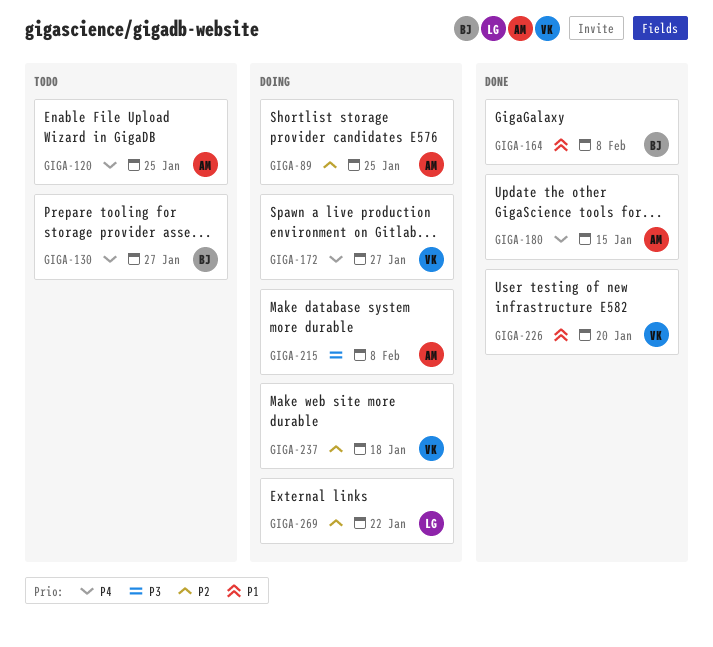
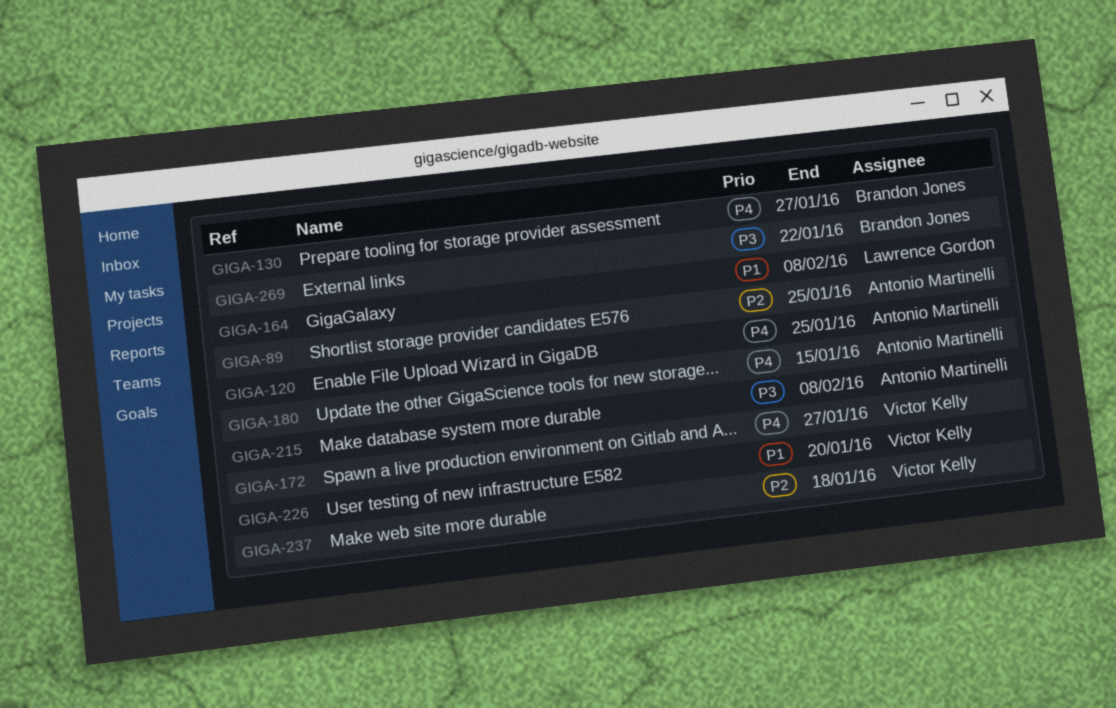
GIGA-164, owner: Brandon Jones -> Lawrence Gordon
GIGA-269, owner: Lawrence Gordon -> Brandon Jones
GIGA-269, priority: P2 -> P3

